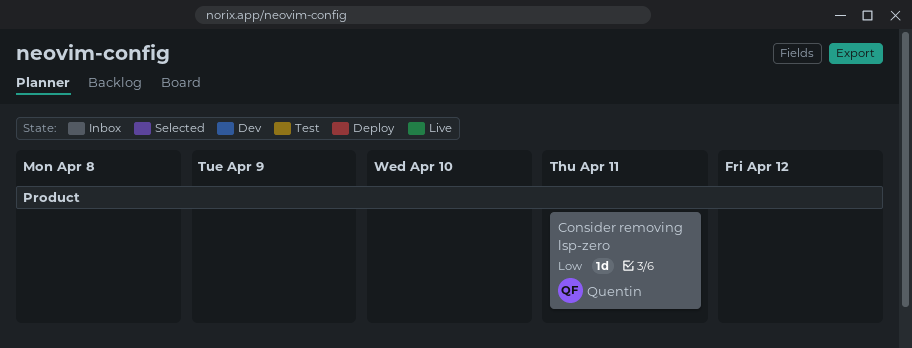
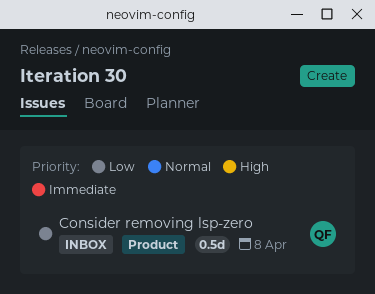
Consider removing lsp-zero, estimate: 1d -> 0.5d
Consider removing lsp-zero, due: Apr 11 -> Apr 8

